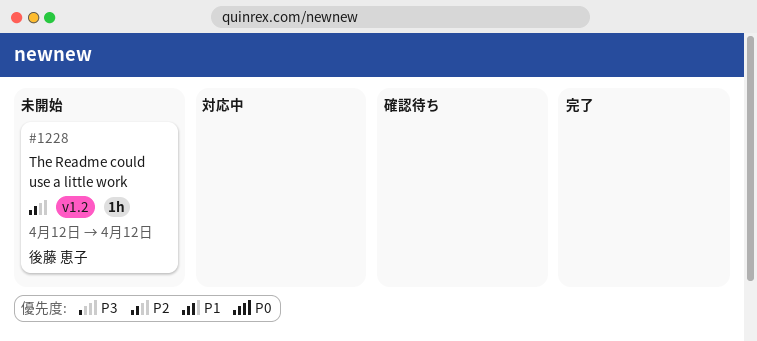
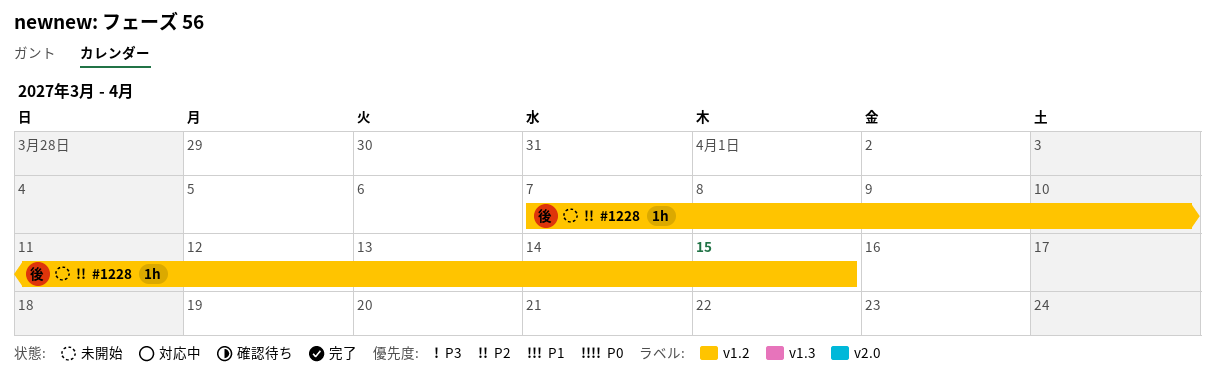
#1228, start: Apr 12 -> Apr 7
#1228, due: Apr 12 -> Apr 15

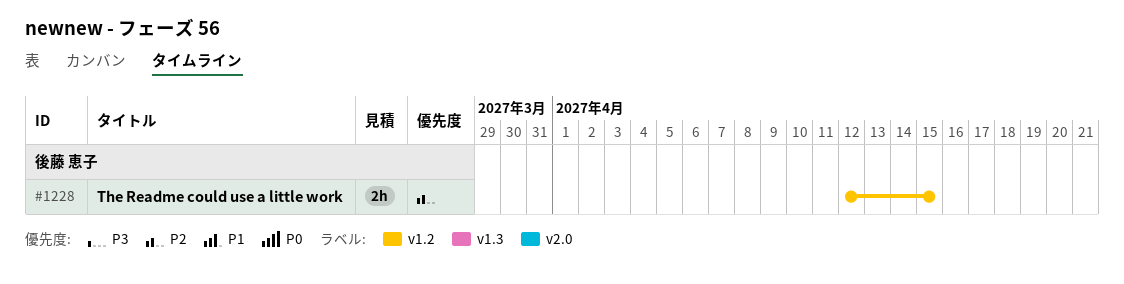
#1228, estimate: 1h -> 2h
#1228, start: Apr 7 -> Apr 12

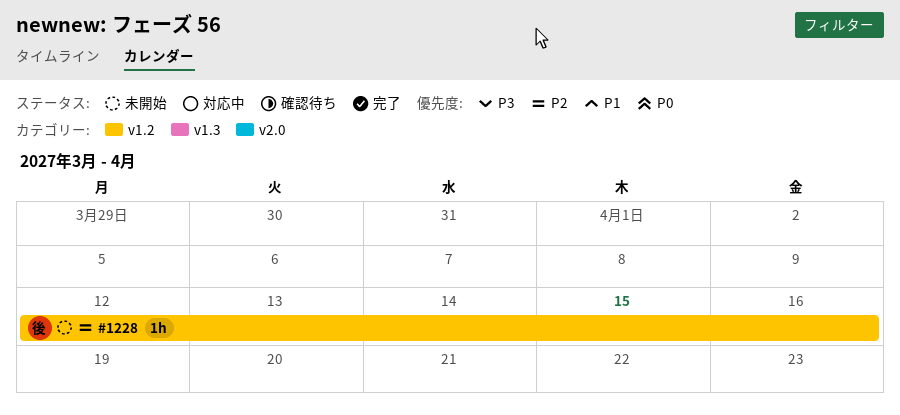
#1228, estimate: 2h -> 1h
#1228, due: Apr 15 -> Apr 16

